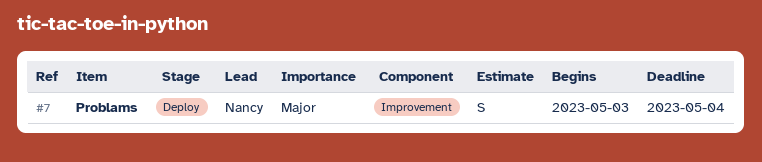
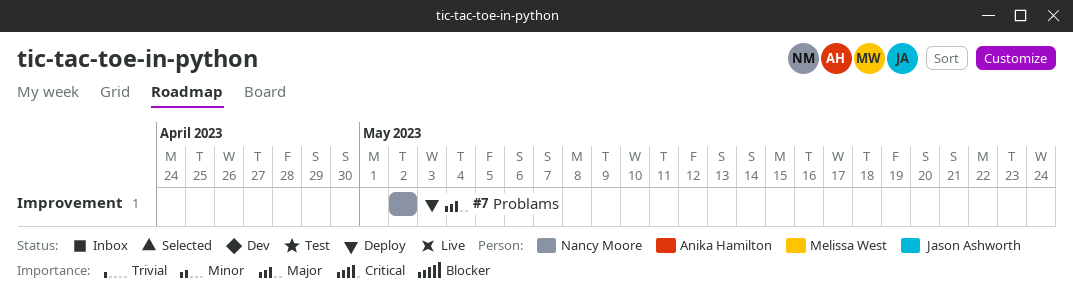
#7, start: May 3 -> May 2
#7, due: May 4 -> May 2

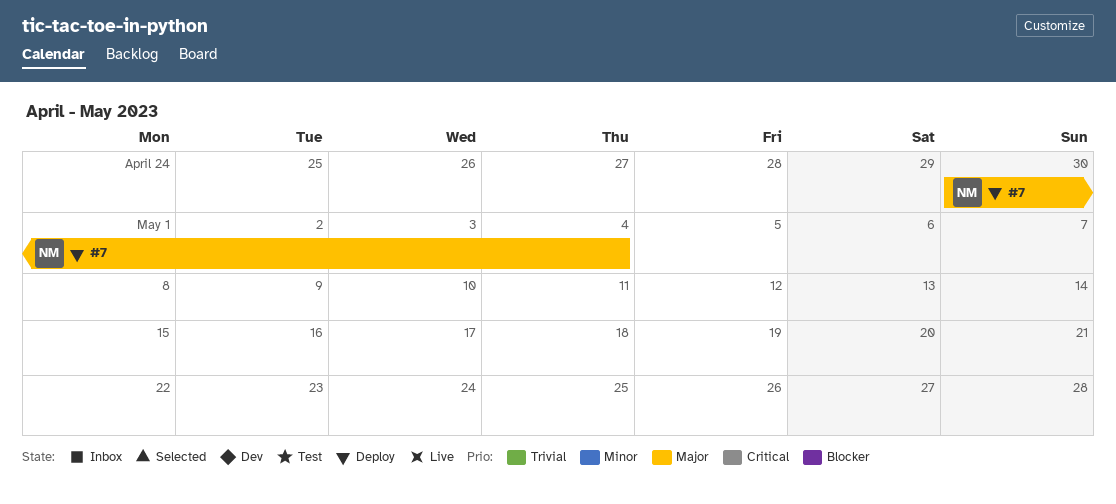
#7, start: May 2 -> Apr 30
#7, due: May 2 -> May 4

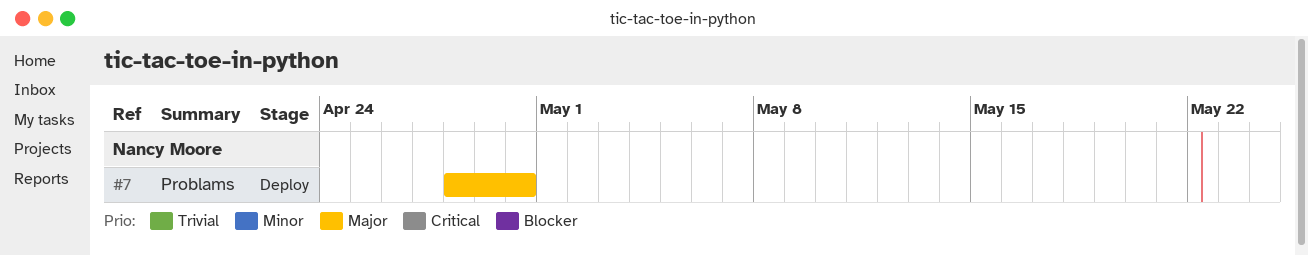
#7, start: Apr 30 -> Apr 28
#7, due: May 4 -> Apr 30

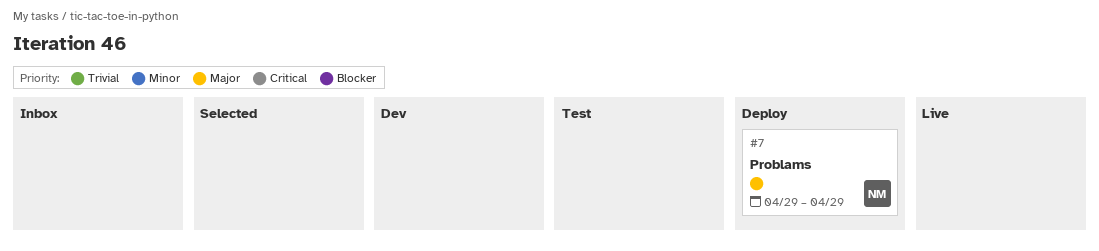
#7, start: Apr 28 -> Apr 29
#7, due: Apr 30 -> Apr 29

